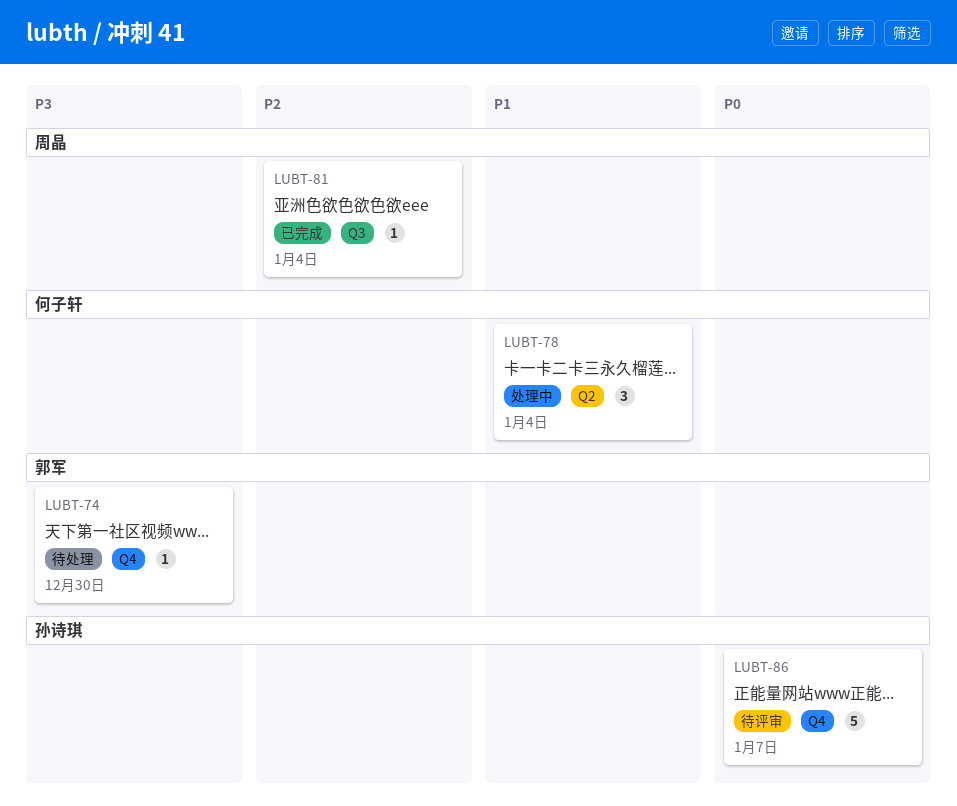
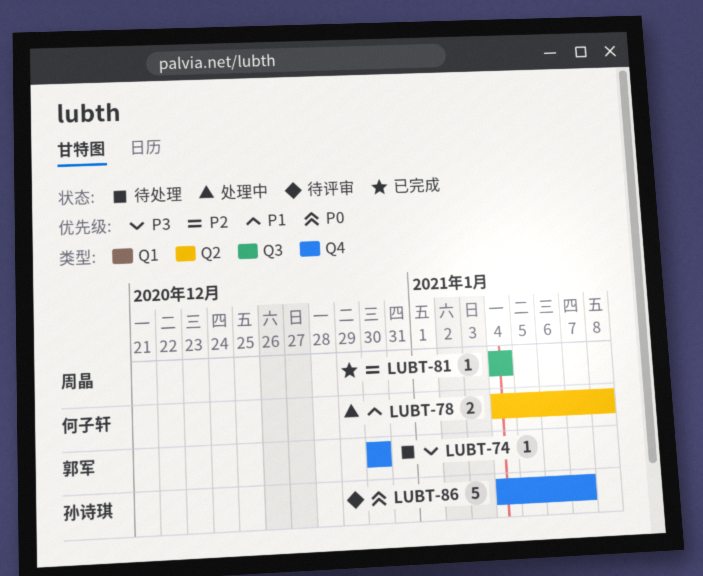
LUBT-78, estimate: 3 -> 2
LUBT-78, due: Jan 4 -> Jan 8

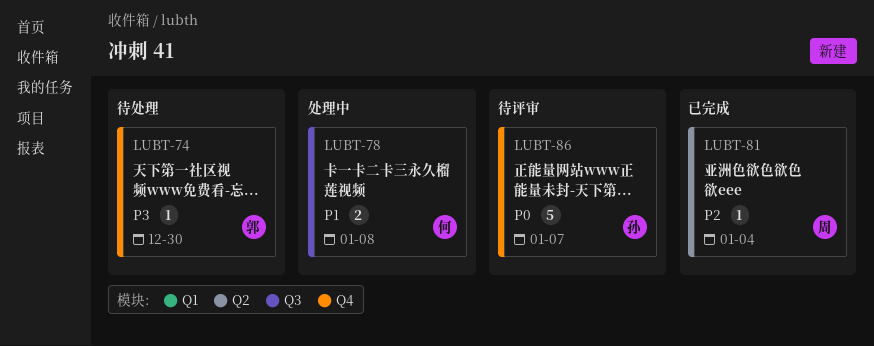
LUBT-78, label: Q2 -> Q3
LUBT-81, label: Q3 -> Q2

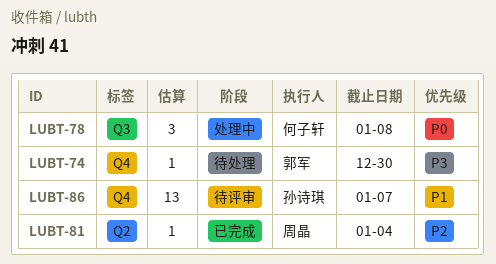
LUBT-78, priority: P1 -> P0
LUBT-78, estimate: 2 -> 3
LUBT-86, priority: P0 -> P1
LUBT-86, estimate: 5 -> 13

